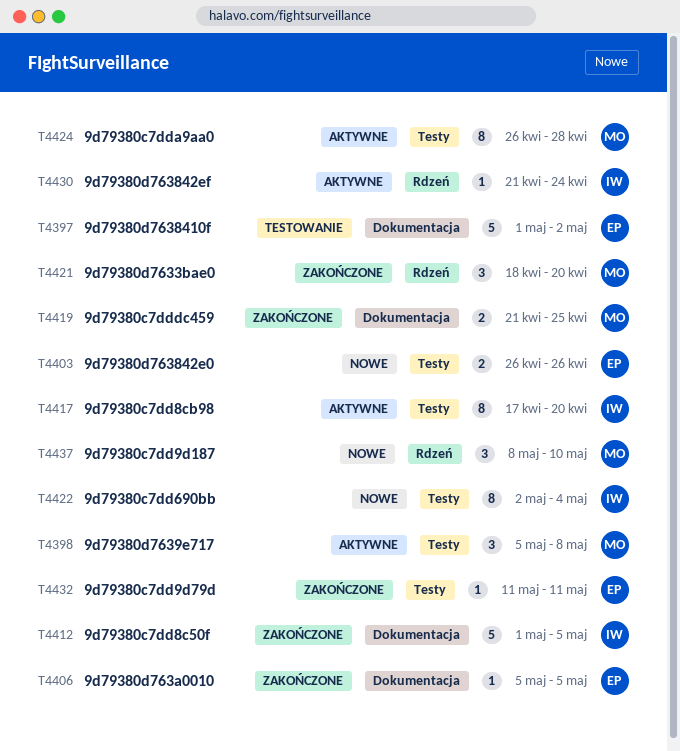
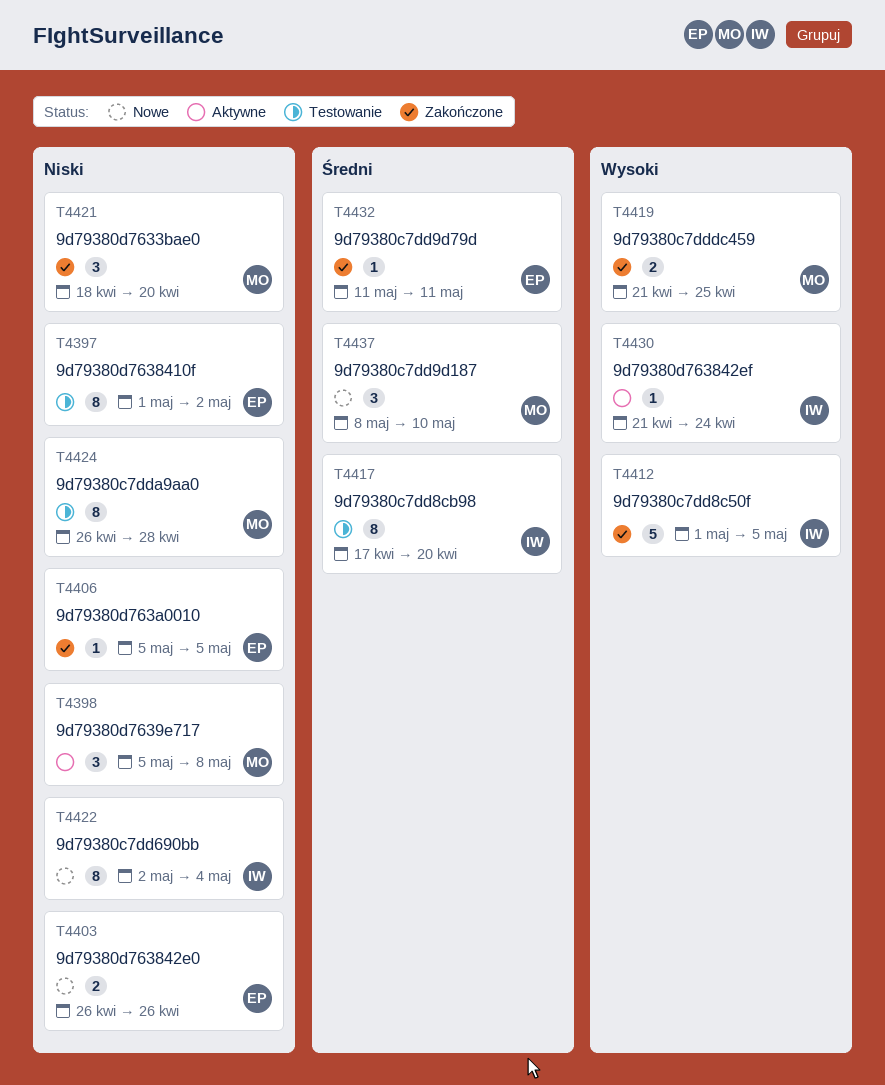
T4397, estimate: 5 -> 8
T4417, status: Aktywne -> Testowanie
T4424, status: Aktywne -> Testowanie

